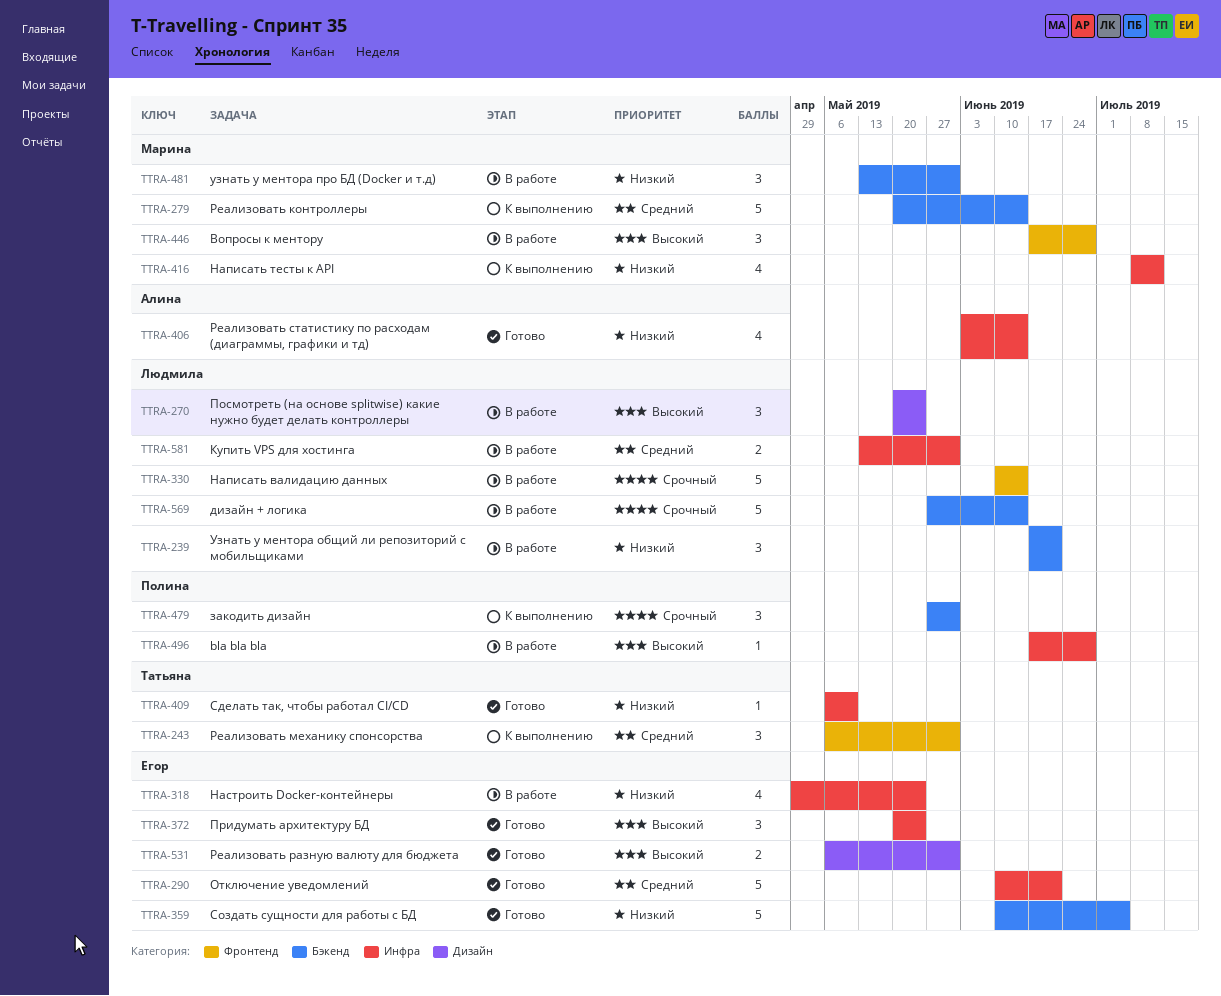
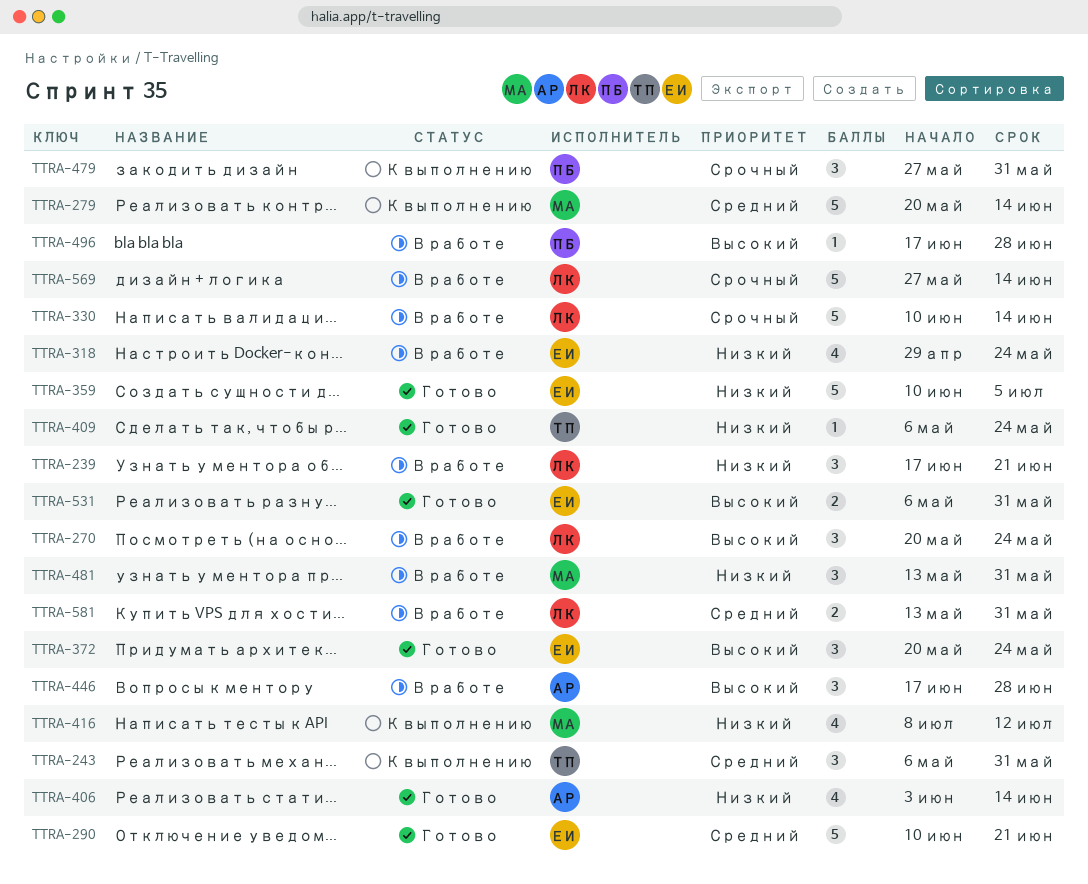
TTRA-409, due: May 10 -> May 24
TTRA-446, owner: Марина -> Алина

